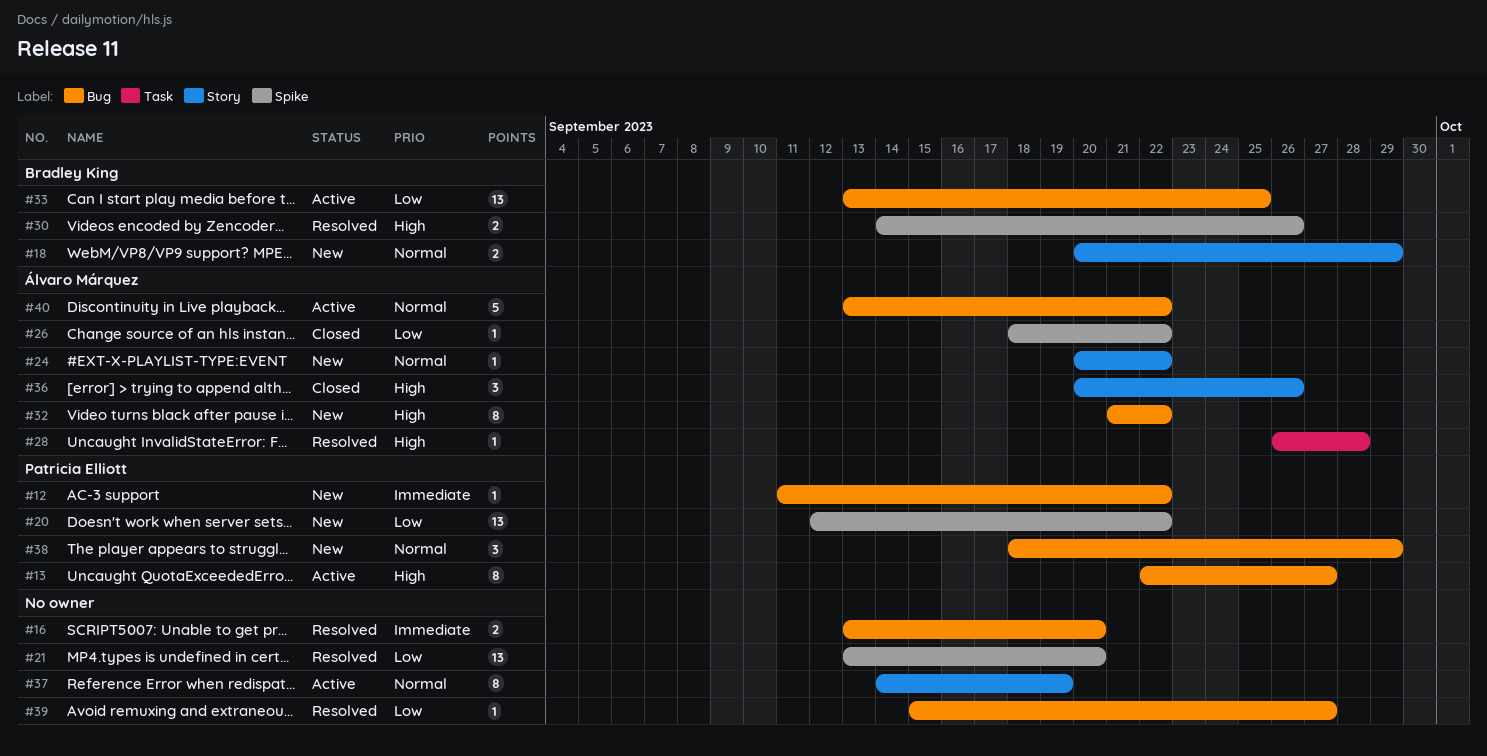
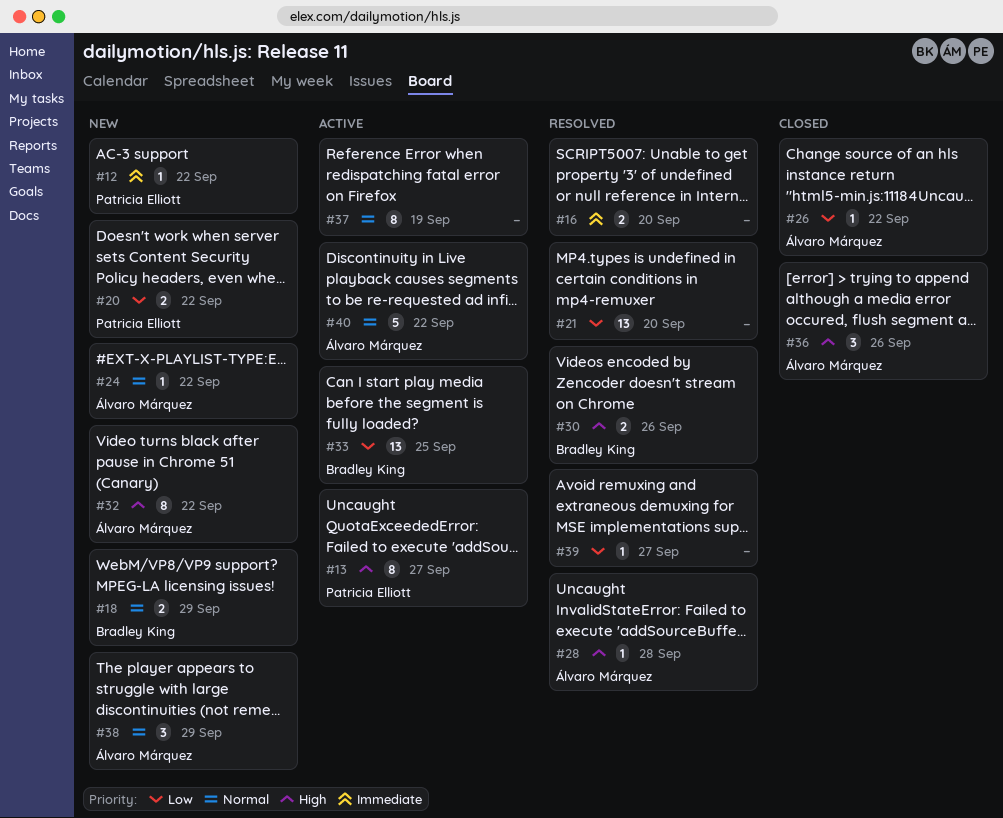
#20, estimate: 13 -> 2
#38, owner: Patricia Elliott -> Álvaro Márquez

